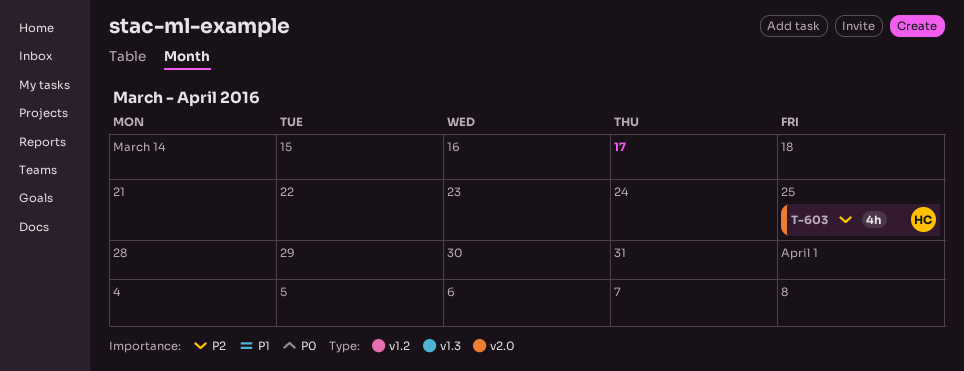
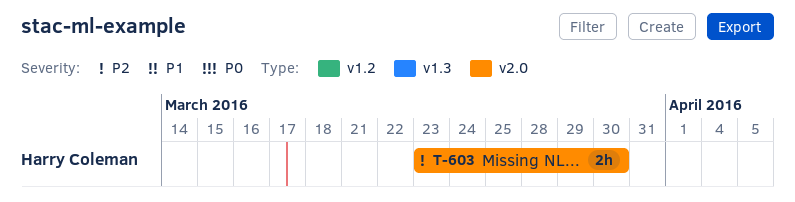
T-603, estimate: 4h -> 2h
T-603, due: Mar 25 -> Mar 30

